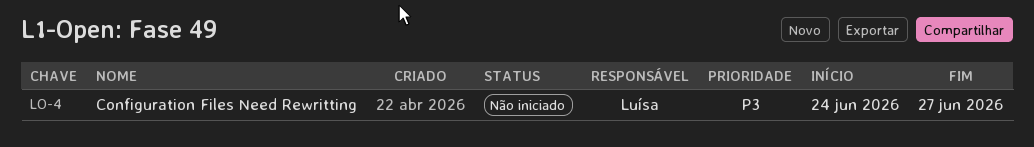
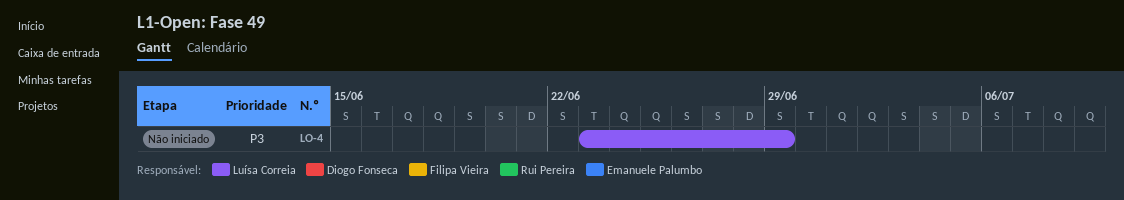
LO-4, start: Jun 24 -> Jun 23
LO-4, due: Jun 27 -> Jun 29

